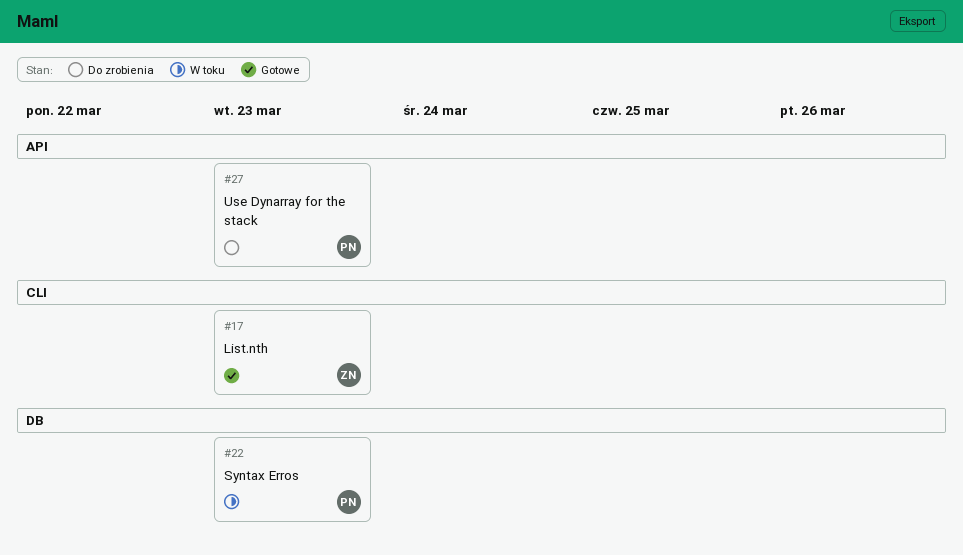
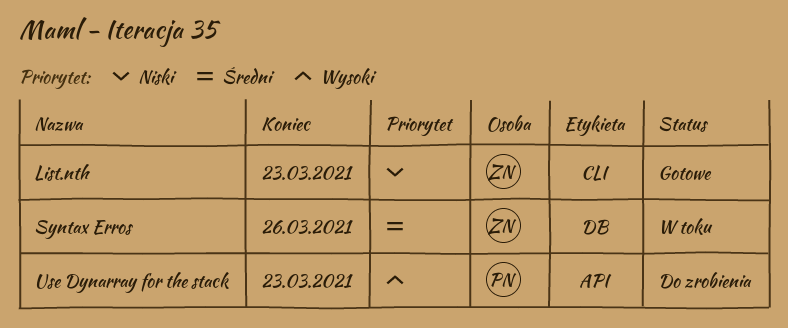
Syntax Erros, owner: PN -> ZN
Syntax Erros, due: Mar 23 -> Mar 26

